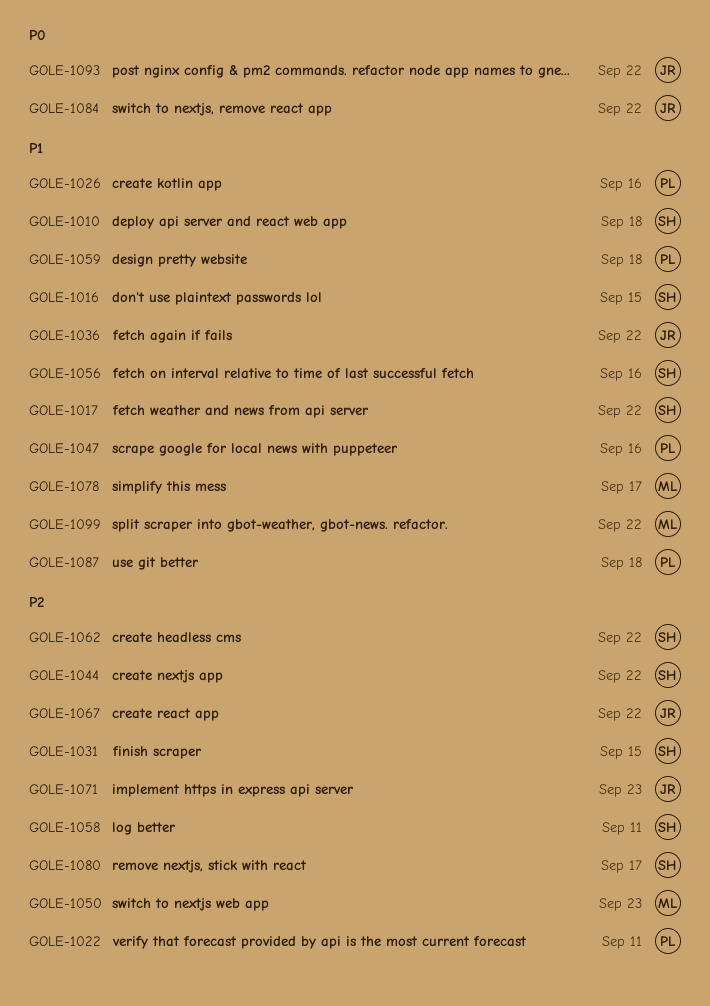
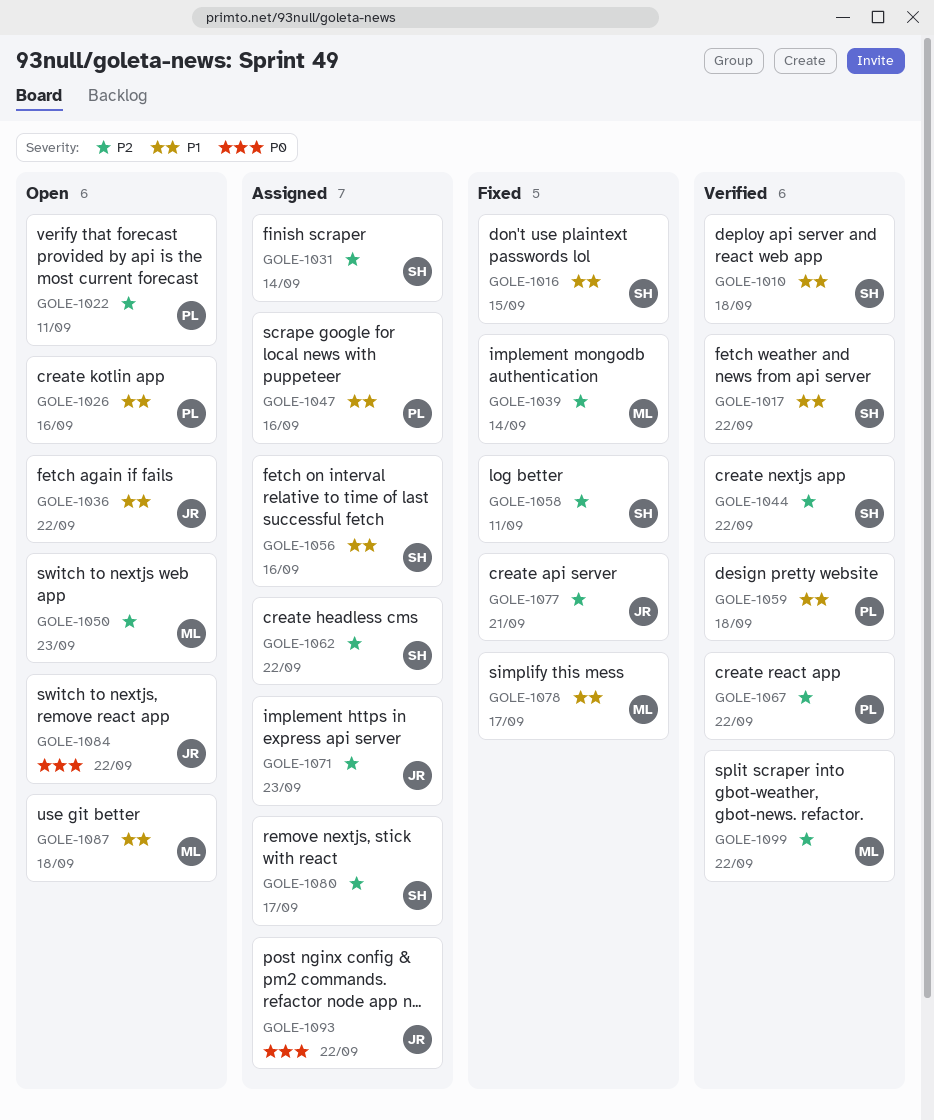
GOLE-1031, due: Sep 15 -> Sep 14
GOLE-1039: none -> present
GOLE-1067, owner: JR -> PL
GOLE-1077: none -> present
GOLE-1087, owner: PL -> ML
GOLE-1099, priority: P1 -> P2

